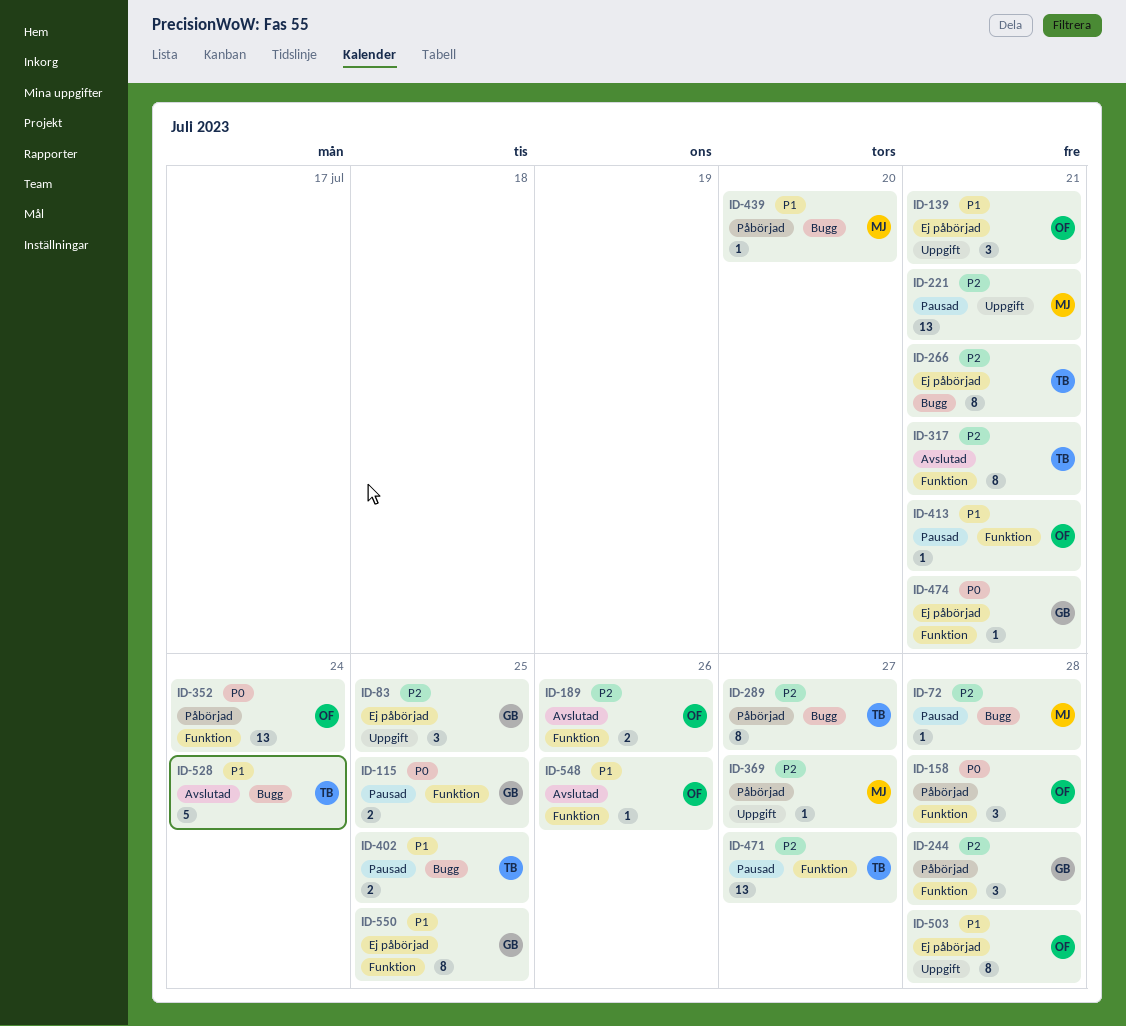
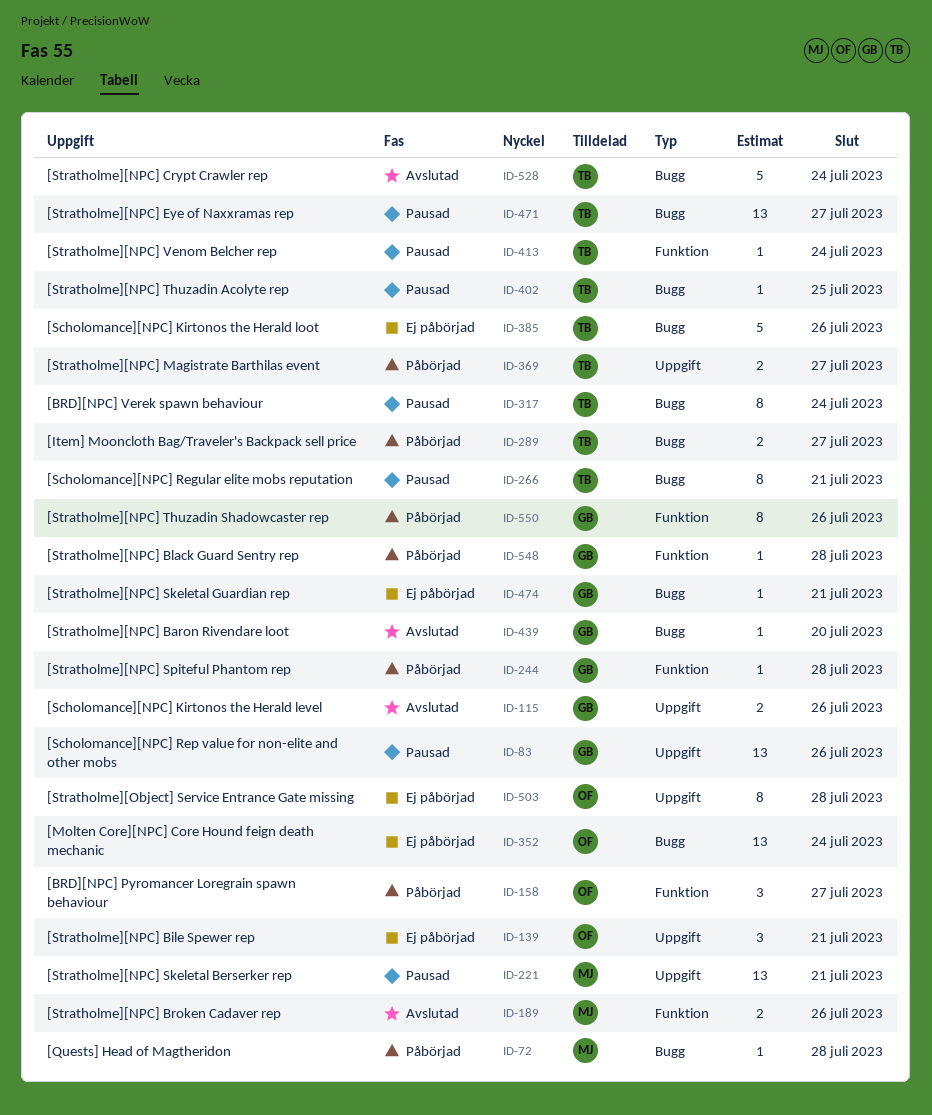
ID-72, status: Pausad -> Påbörjad
ID-83, status: Ej påbörjad -> Pausad
ID-83, estimate: 3 -> 13
ID-83, due: Jul 25 -> Jul 26
ID-115, status: Pausad -> Avslutad
ID-115, label: Funktion -> Uppgift
ID-115, due: Jul 25 -> Jul 26
ID-158, due: Jul 28 -> Jul 27
ID-189, owner: OF -> MJ
ID-244, estimate: 3 -> 1
ID-266, status: Ej påbörjad -> Pausad
ID-289, estimate: 8 -> 2
ID-317, status: Avslutad -> Pausad
ID-317, label: Funktion -> Bugg
ID-317, due: Jul 21 -> Jul 24
ID-352, status: Påbörjad -> Ej påbörjad
ID-352, label: Funktion -> Bugg
ID-369, owner: MJ -> TB
ID-369, estimate: 1 -> 2
ID-385: none -> present
ID-402, estimate: 2 -> 1
ID-413, owner: OF -> TB
ID-413, due: Jul 21 -> Jul 24
ID-439, status: Påbörjad -> Avslutad
ID-439, owner: MJ -> GB
ID-471, label: Funktion -> Bugg
ID-474, label: Funktion -> Bugg
ID-548, status: Avslutad -> Påbörjad
ID-548, owner: OF -> GB
ID-548, due: Jul 26 -> Jul 28
ID-550, status: Ej påbörjad -> Påbörjad
ID-550, due: Jul 25 -> Jul 26

